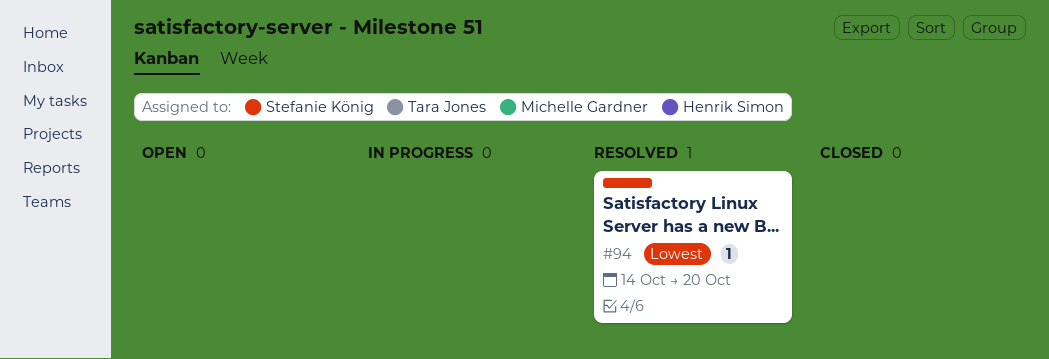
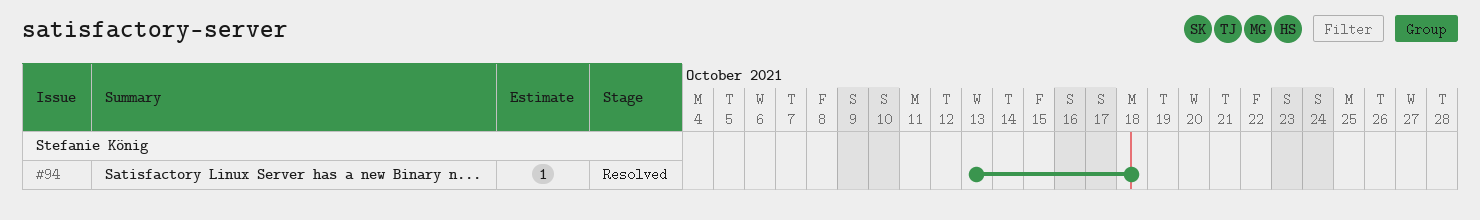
#94, start: Oct 14 -> Oct 13
#94, due: Oct 20 -> Oct 18

